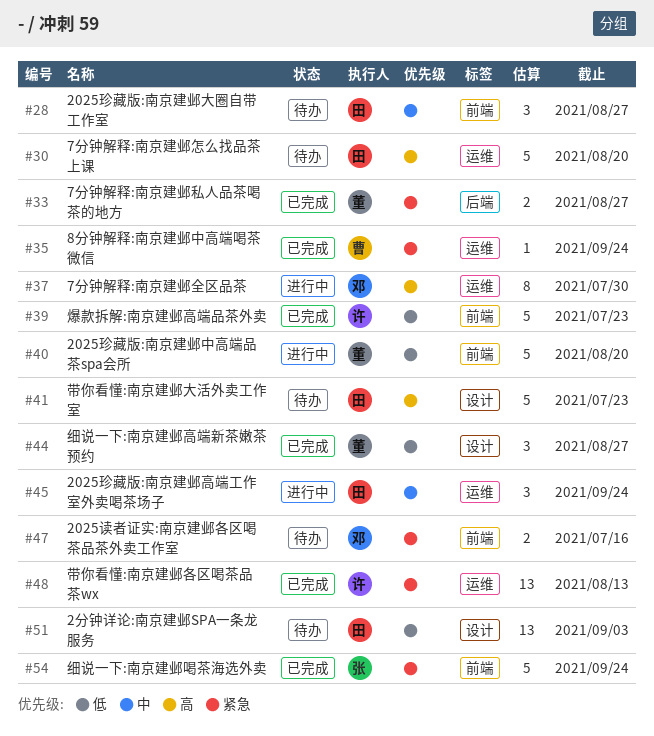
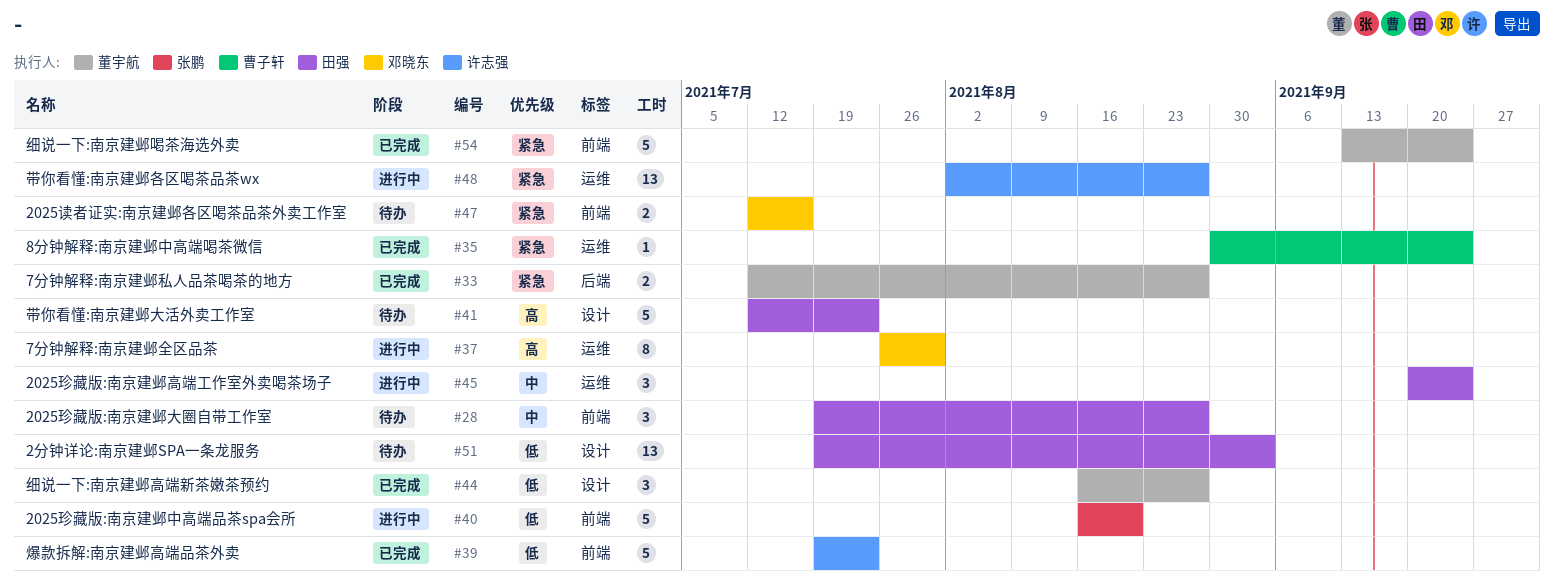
#30: present -> none
#40, owner: 董宇航 -> 张鹏
#48, status: 已完成 -> 进行中
#48, due: Aug 13 -> Aug 27
#54, owner: 张鹏 -> 董宇航

